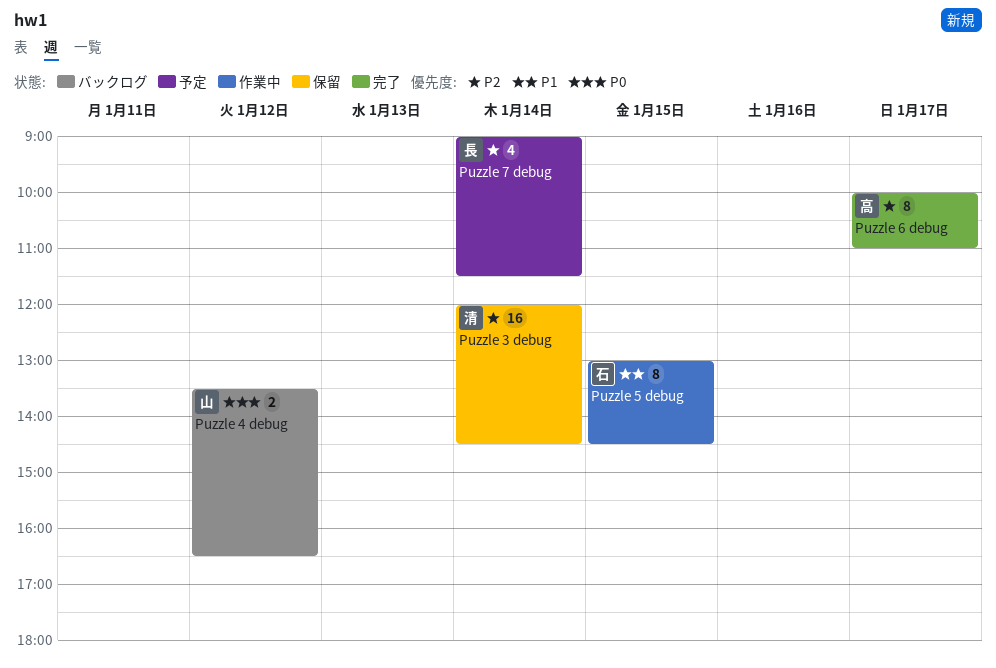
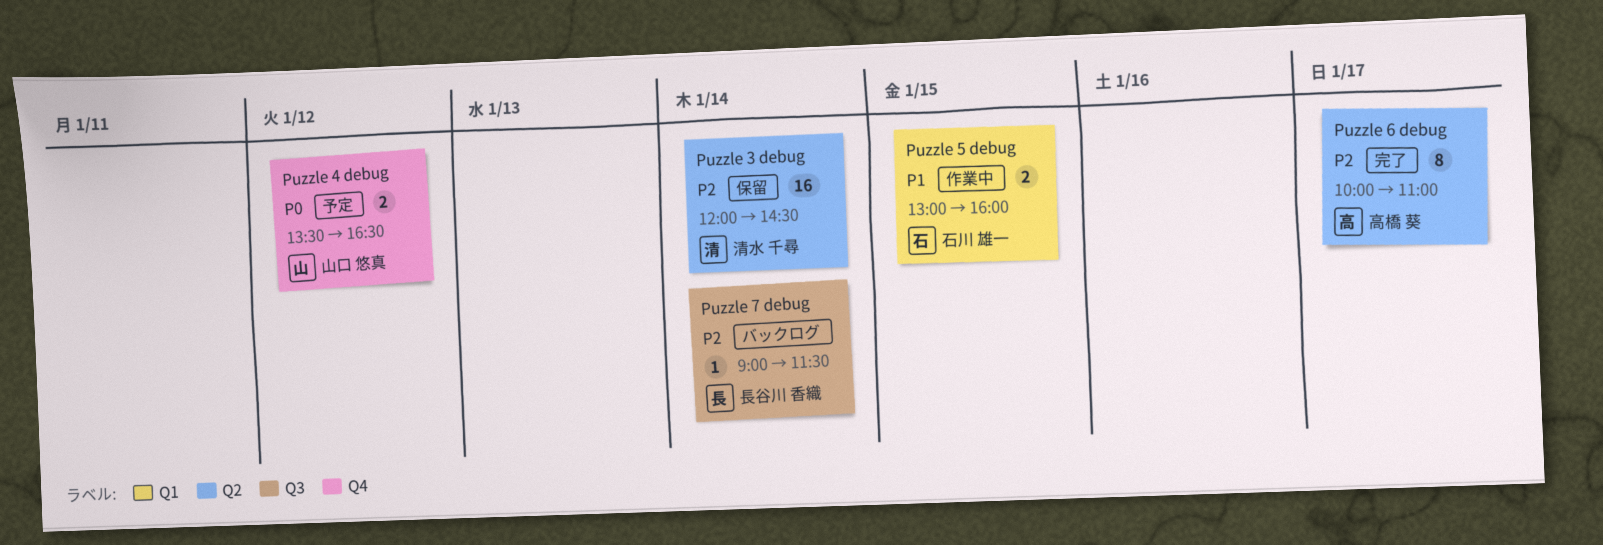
Puzzle 4 debug, status: バックログ -> 予定
Puzzle 5 debug, estimate: 8 -> 2
Puzzle 5 debug, ends: 14:30 -> 16:00
Puzzle 7 debug, status: 予定 -> バックログ
Puzzle 7 debug, estimate: 4 -> 1

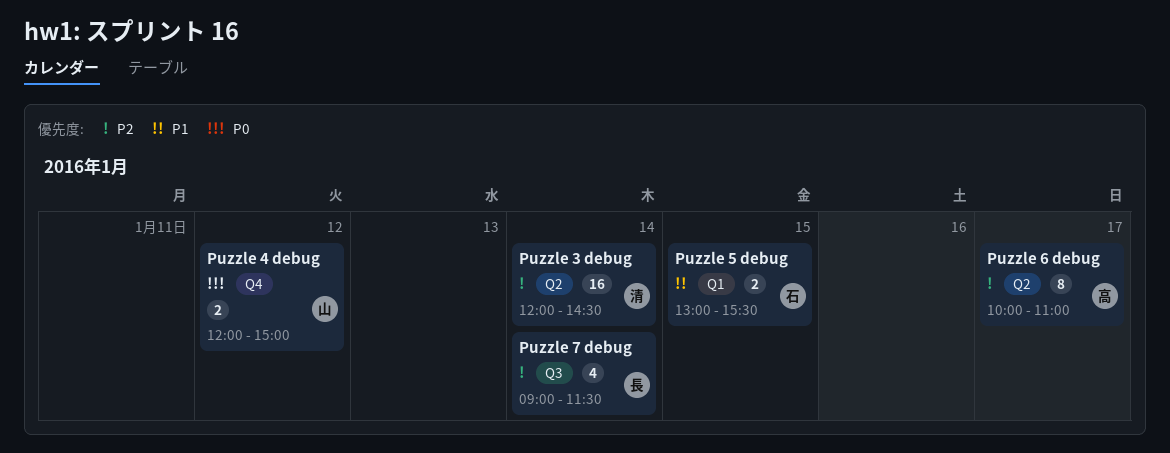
Puzzle 4 debug, begins: 13:30 -> 12:00
Puzzle 4 debug, ends: 16:30 -> 15:00
Puzzle 5 debug, ends: 16:00 -> 15:30
Puzzle 7 debug, estimate: 1 -> 4

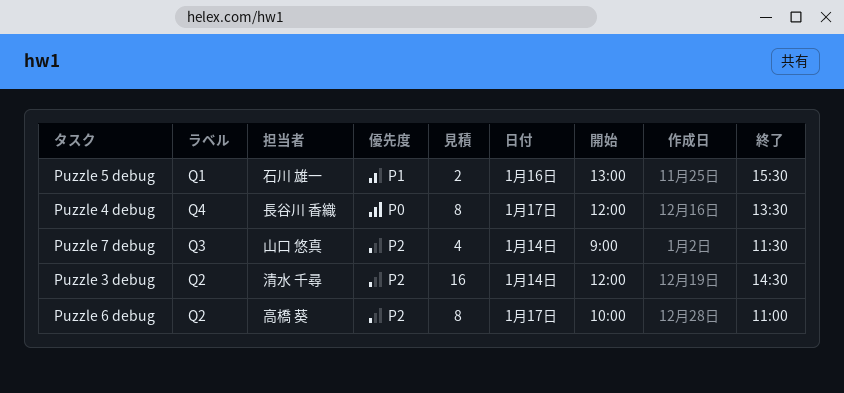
Puzzle 4 debug, owner: 山口 悠真 -> 長谷川 香織
Puzzle 4 debug, estimate: 2 -> 8
Puzzle 4 debug, day: Jan 12 -> Jan 17
Puzzle 4 debug, ends: 15:00 -> 13:30
Puzzle 5 debug, day: Jan 15 -> Jan 16
Puzzle 7 debug, owner: 長谷川 香織 -> 山口 悠真

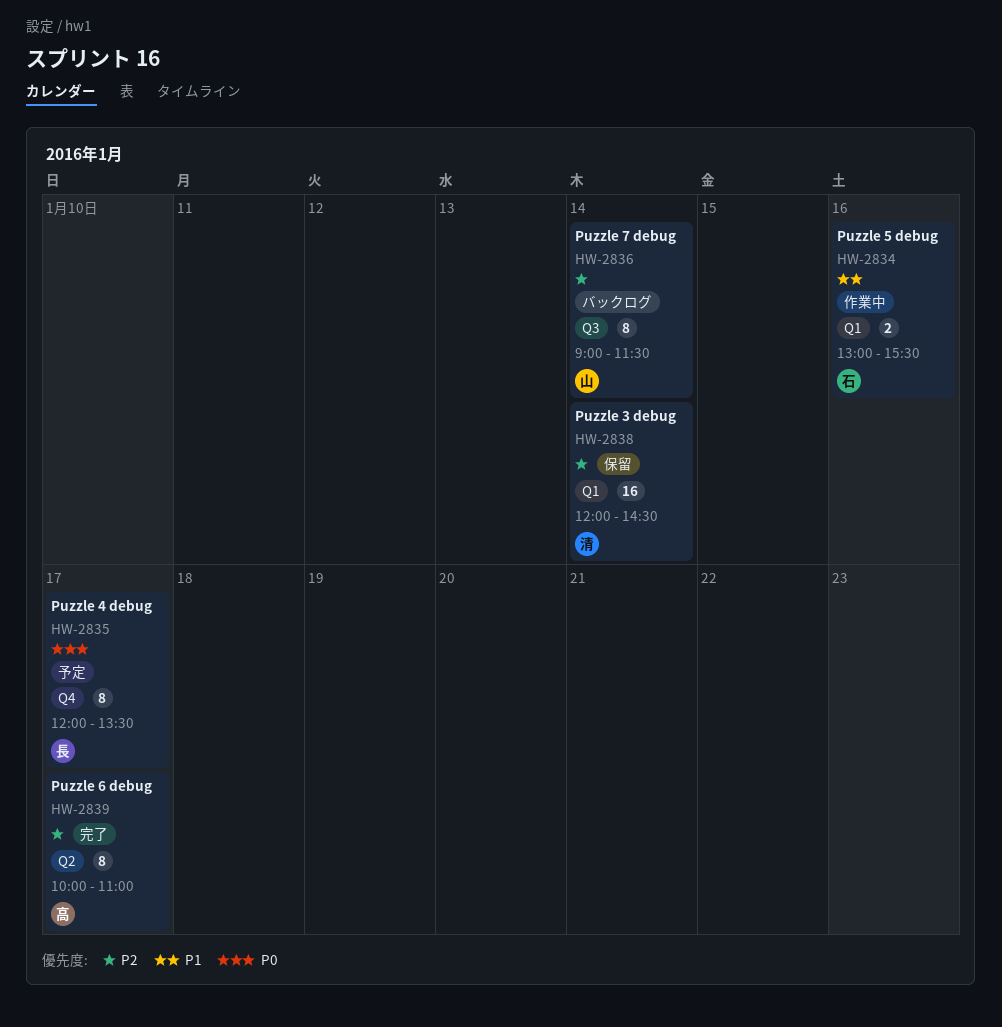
Puzzle 3 debug, label: Q2 -> Q1
Puzzle 7 debug, estimate: 4 -> 8

